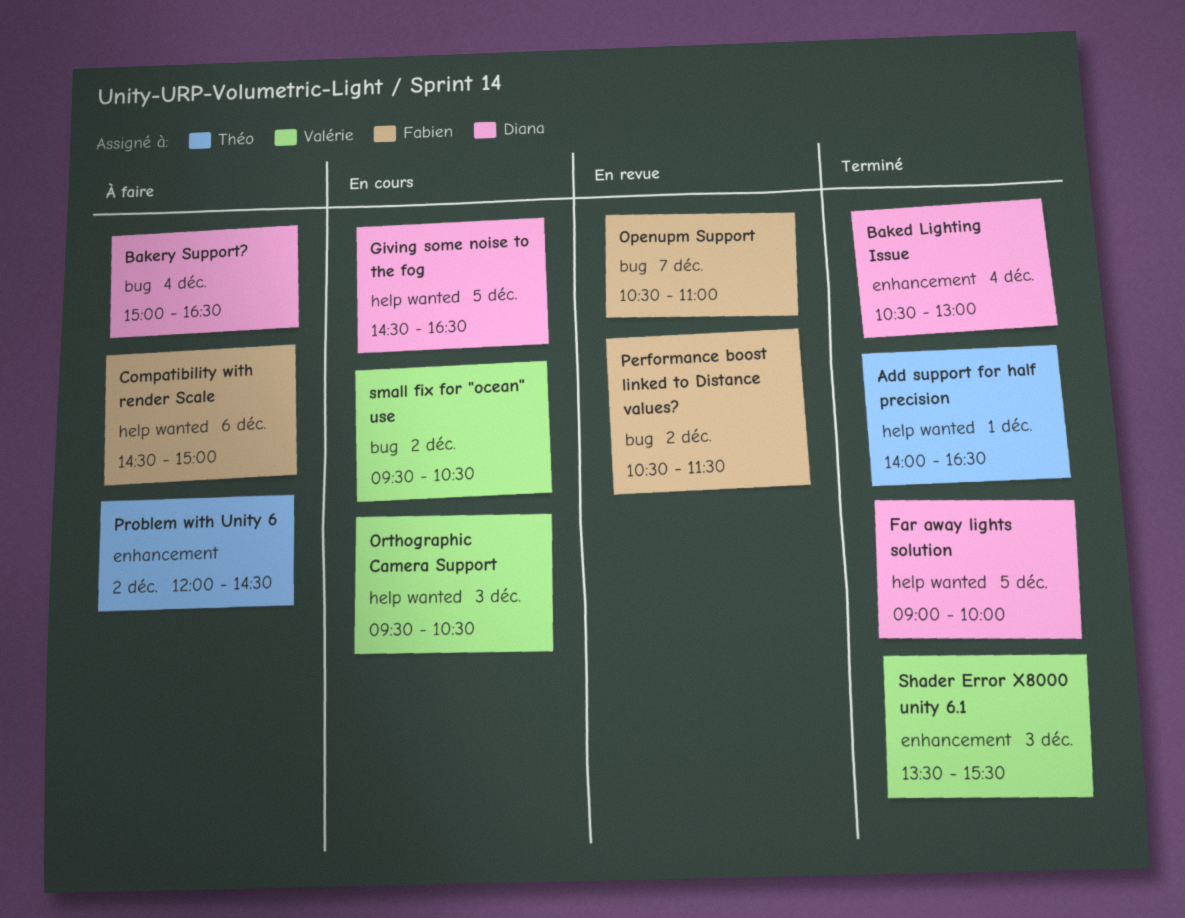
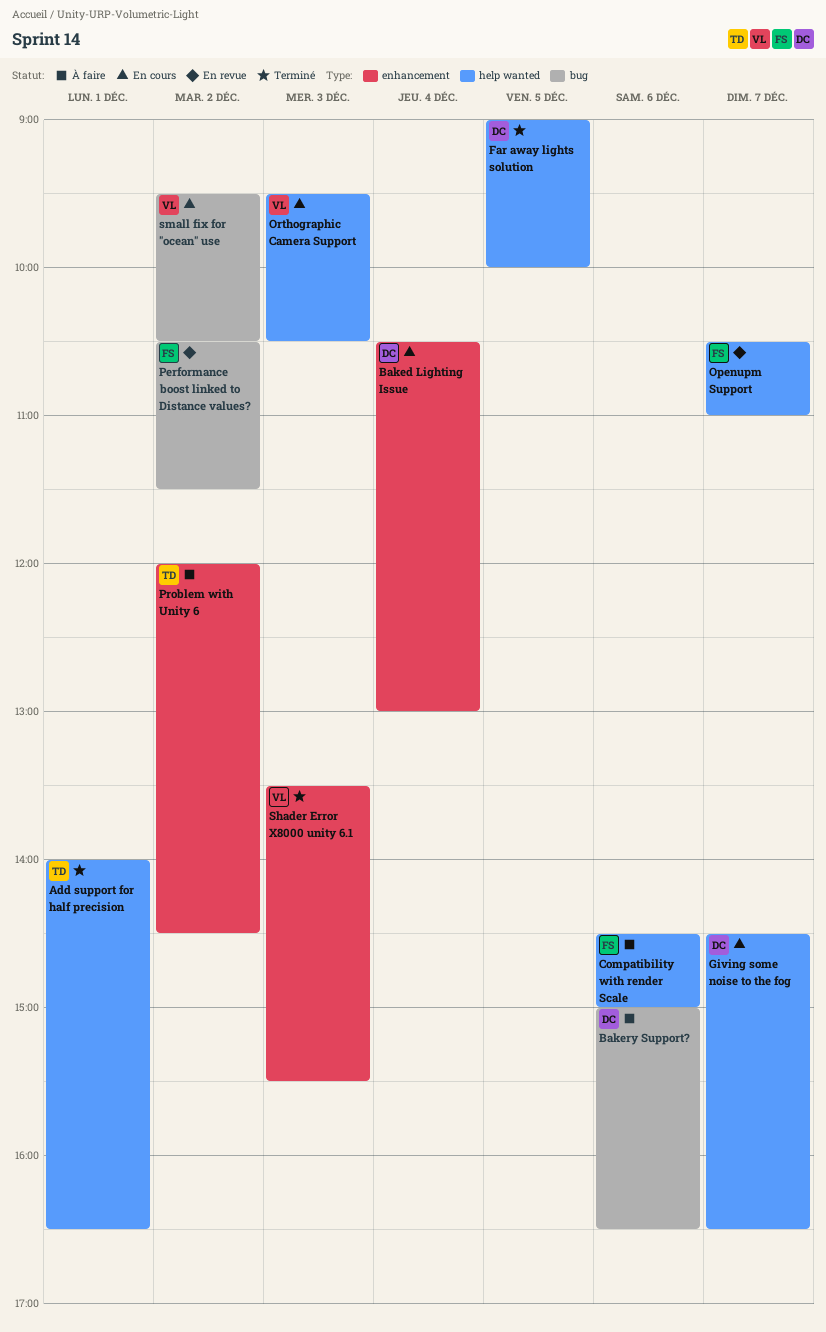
Baked Lighting Issue, status: Terminé -> En cours
Bakery Support?, day: Dec 4 -> Dec 6
Giving some noise to the fog, day: Dec 5 -> Dec 7
Openupm Support, label: bug -> help wanted

